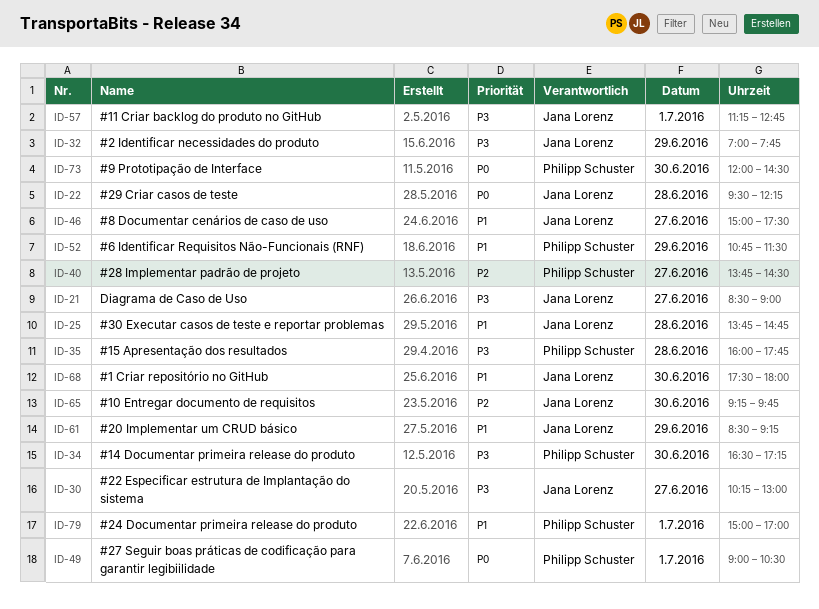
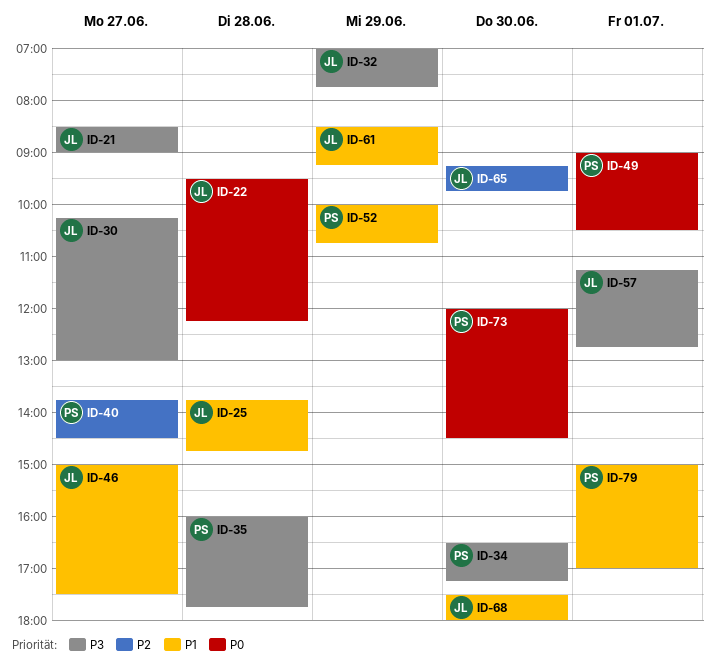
ID-52, begins: 10:45 -> 10:00
ID-52, ends: 11:30 -> 10:45

